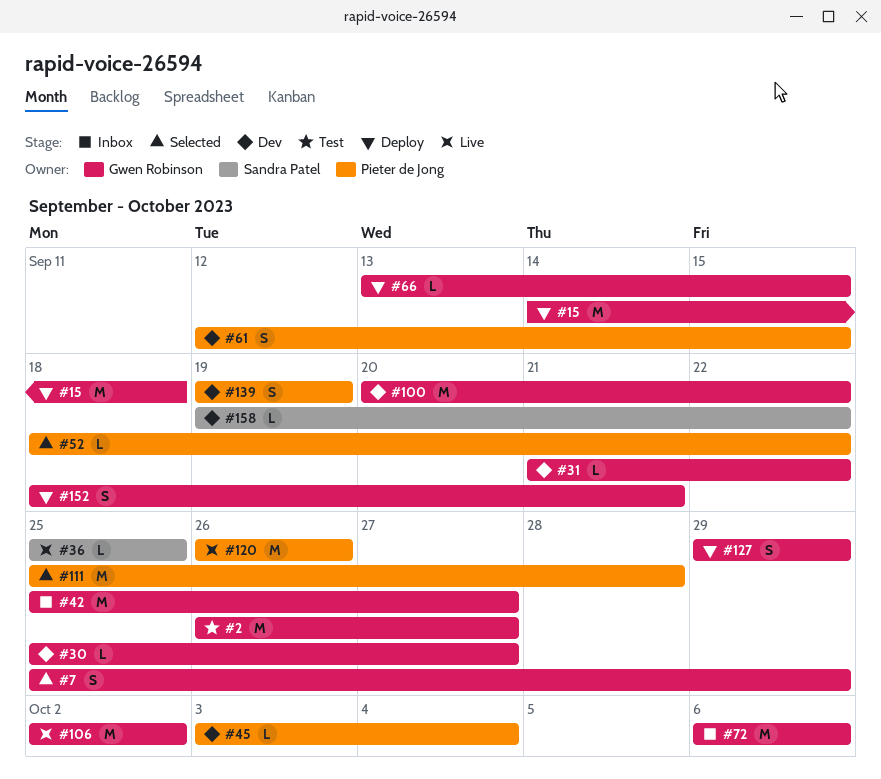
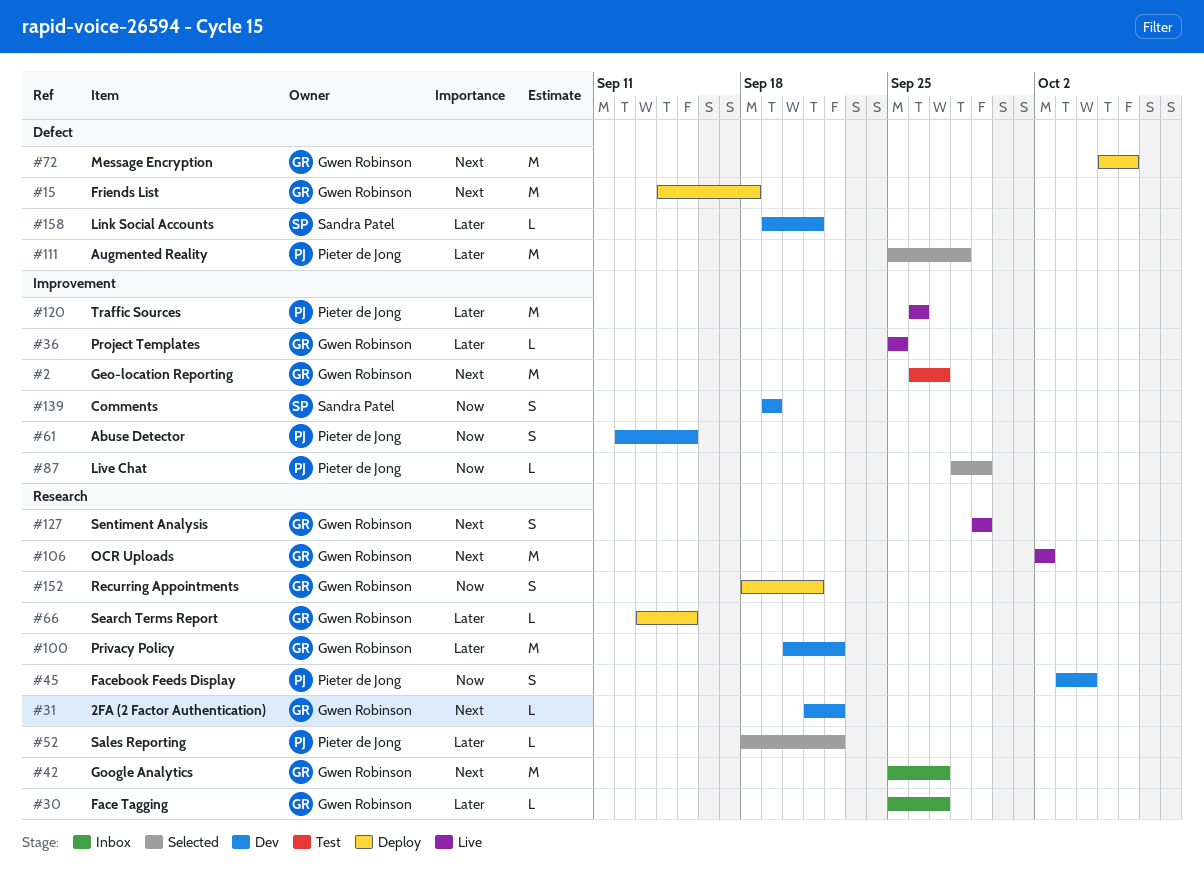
#7: present -> none
#30, status: Dev -> Inbox
#36, owner: Sandra Patel -> Gwen Robinson
#45, estimate: L -> S
#72, status: Inbox -> Deploy
#72, start: Oct 6 -> Oct 5
#87: none -> present
#127, status: Deploy -> Live
#139, owner: Pieter de Jong -> Sandra Patel
#158, due: Sep 22 -> Sep 21

